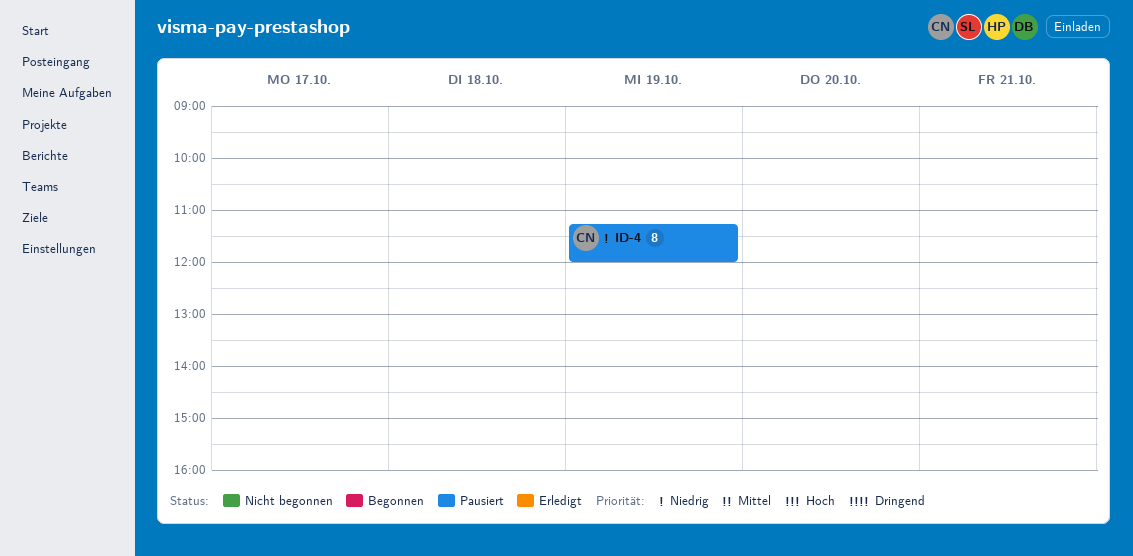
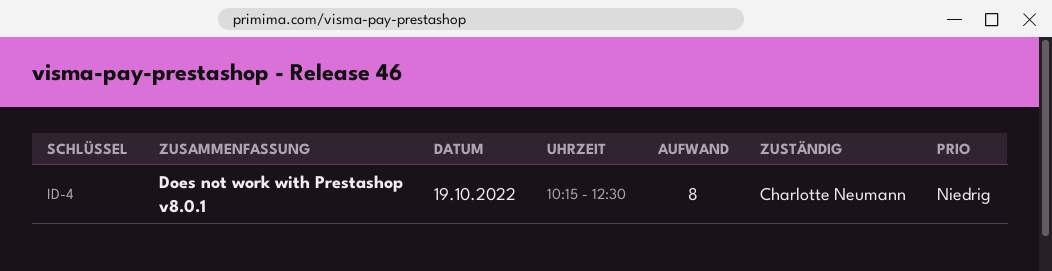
ID-4, begins: 11:15 -> 10:15
ID-4, ends: 12:00 -> 12:30

